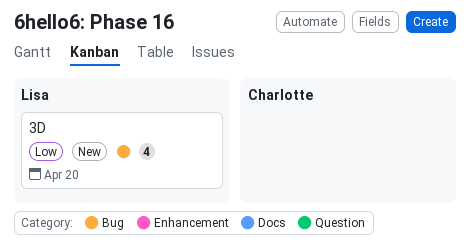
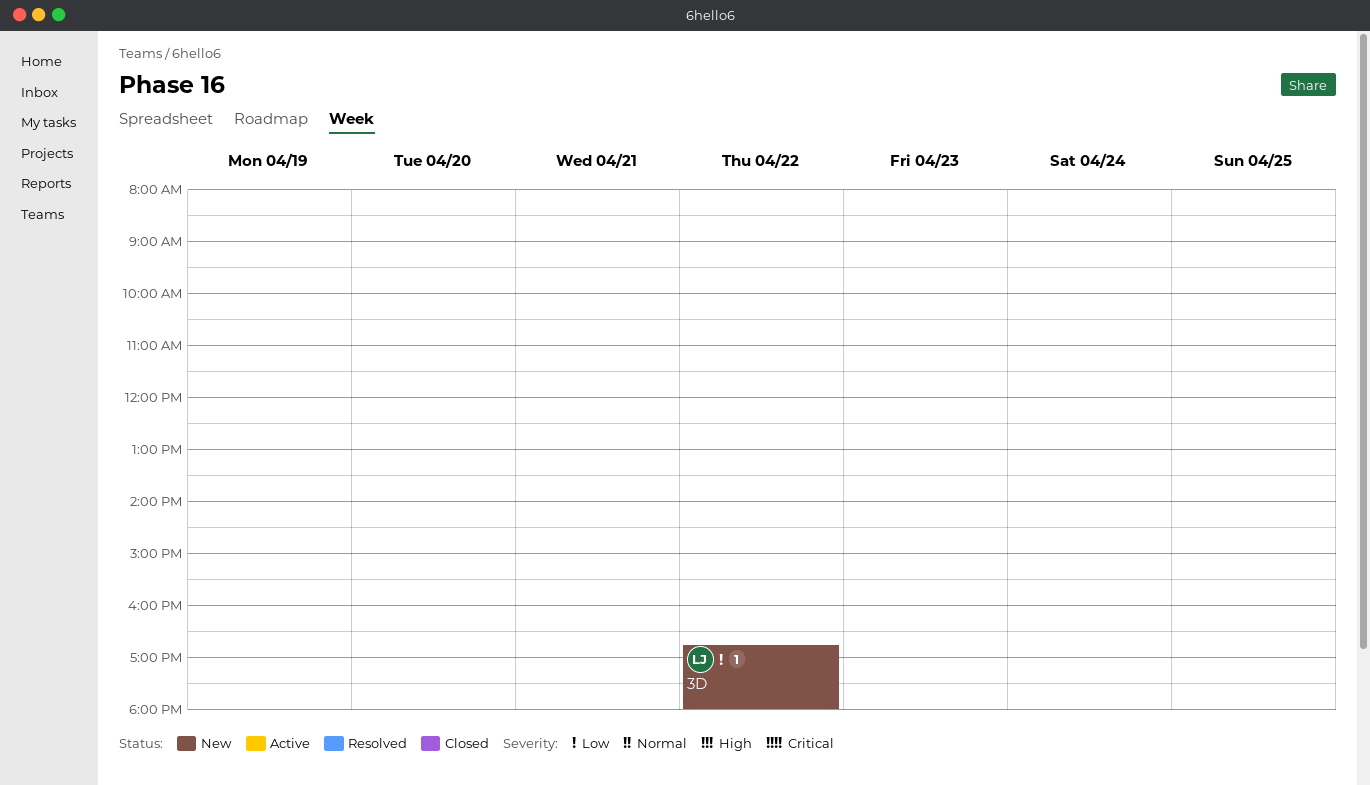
3D, estimate: 4 -> 1
3D, day: Apr 20 -> Apr 22

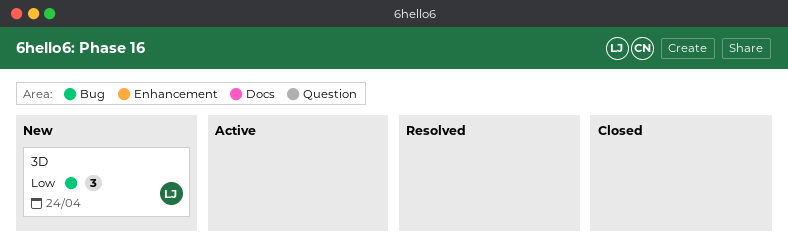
3D, estimate: 1 -> 3
3D, day: Apr 22 -> Apr 24

